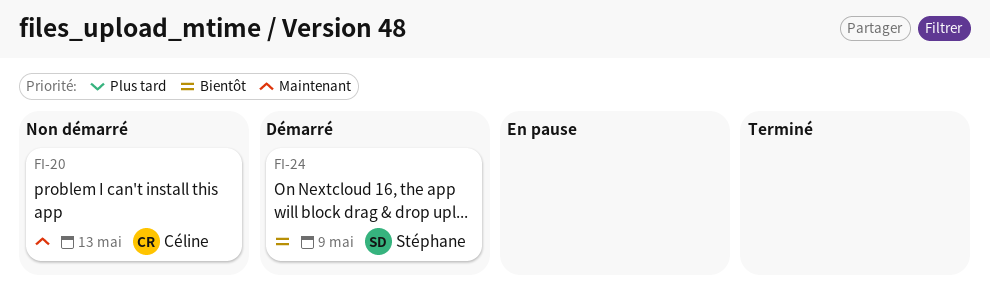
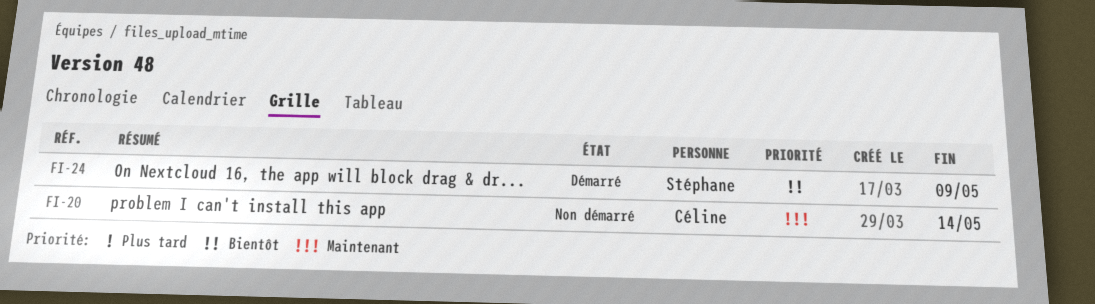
FI-20, due: May 13 -> May 14

